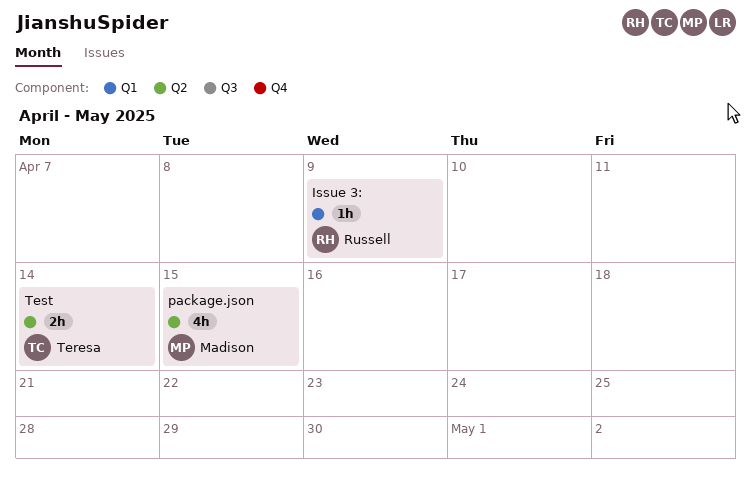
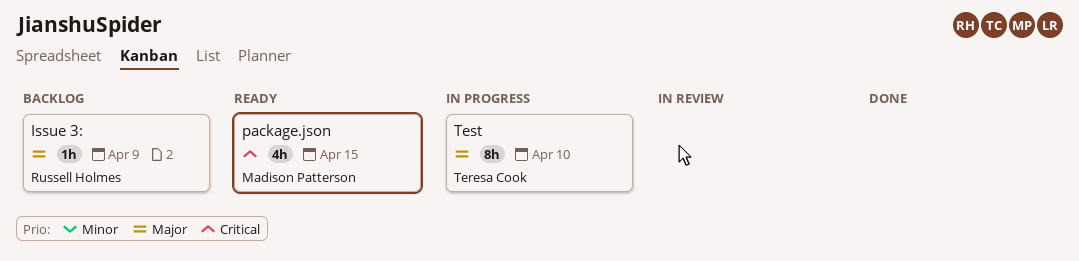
Test, estimate: 2h -> 8h
Test, due: Apr 14 -> Apr 10

